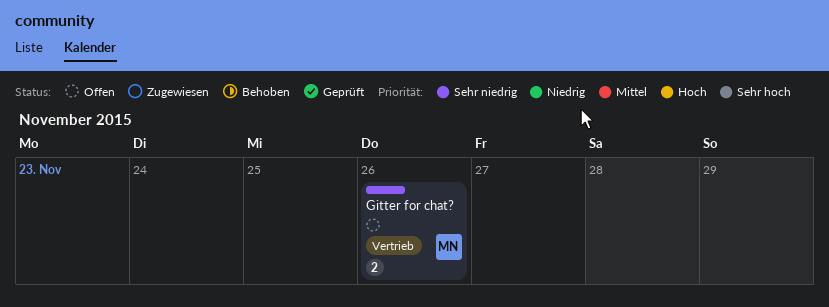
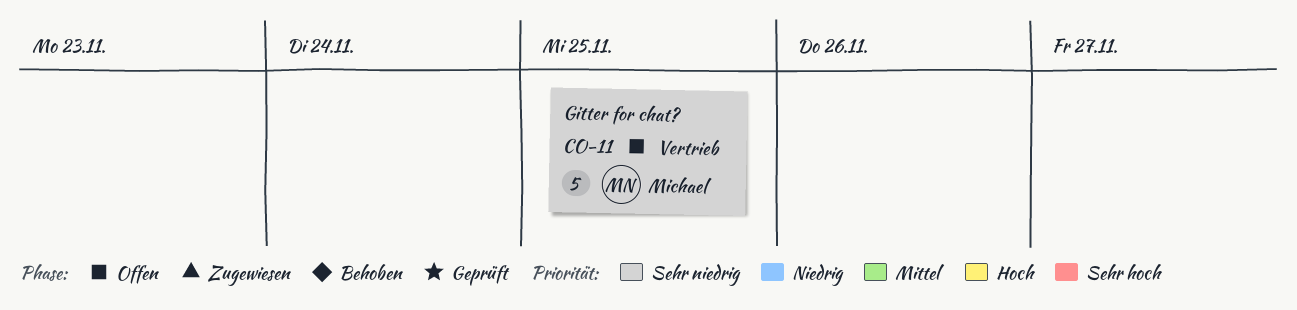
Gitter for chat?, estimate: 2 -> 5
Gitter for chat?, due: Nov 26 -> Nov 25

